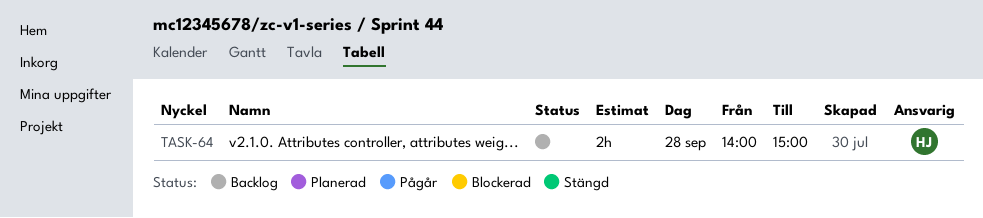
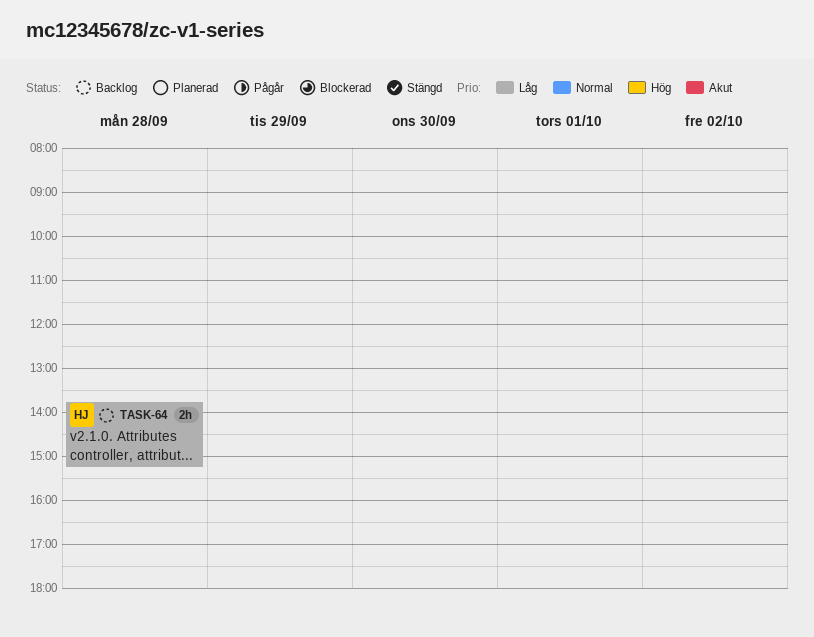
TASK-64, begins: 14:00 -> 13:45
TASK-64, ends: 15:00 -> 15:15

